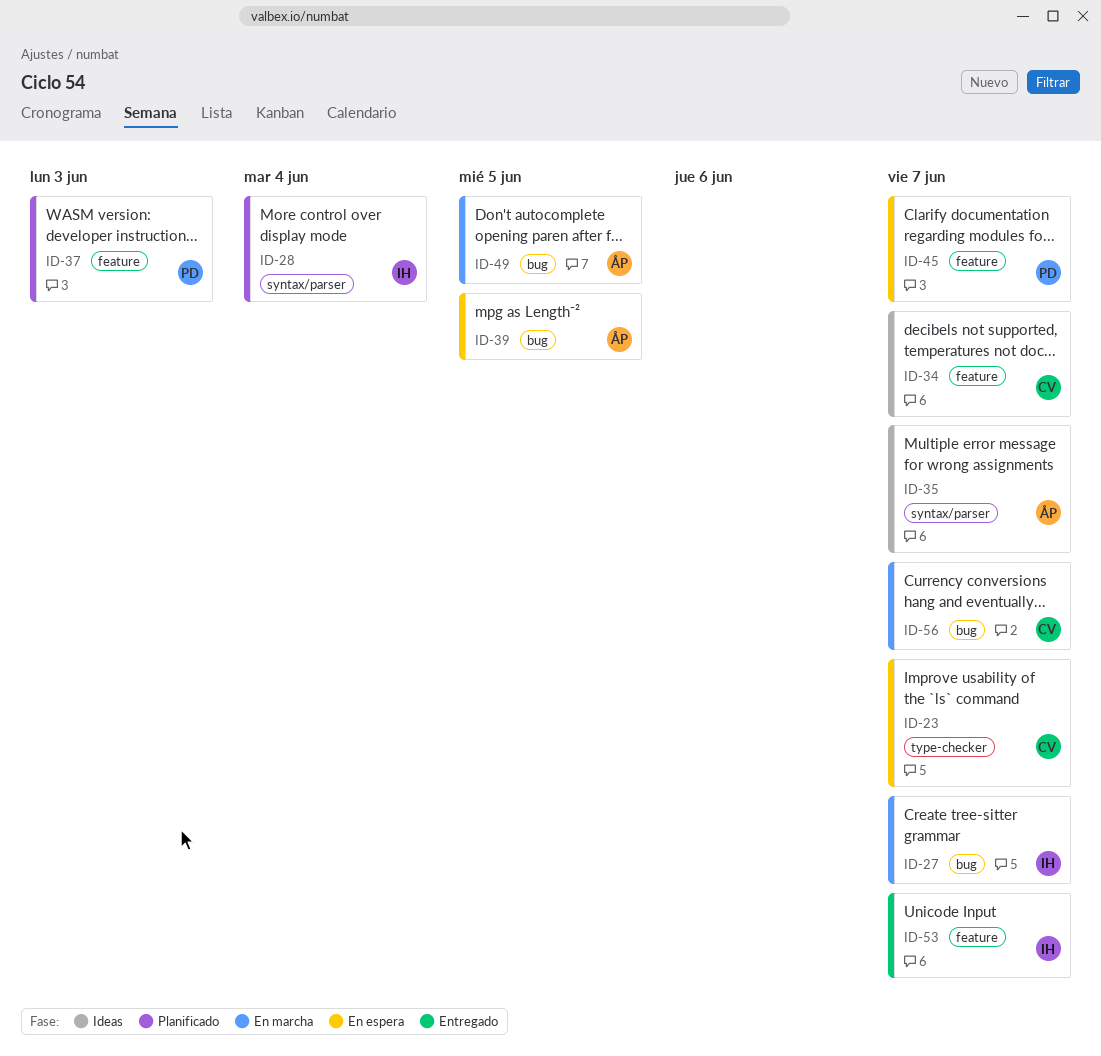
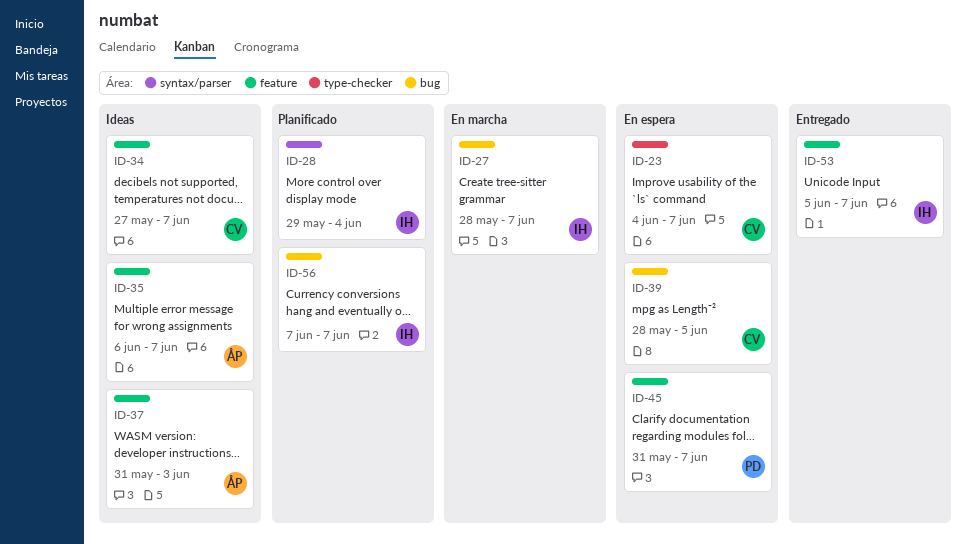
ID-35, label: syntax/parser -> feature
ID-37, status: Planificado -> Ideas
ID-37, owner: PD -> ÅP
ID-39, owner: ÅP -> CV
ID-49: present -> none
ID-56, status: En marcha -> Planificado
ID-56, owner: CV -> IH

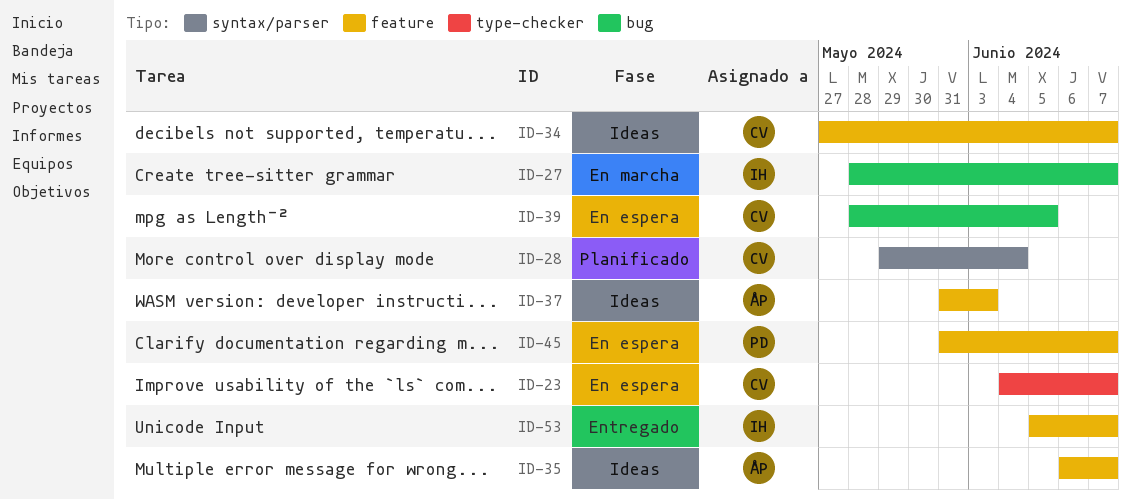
ID-28, owner: IH -> CV
ID-56: present -> none

